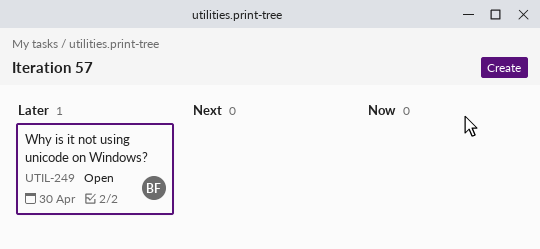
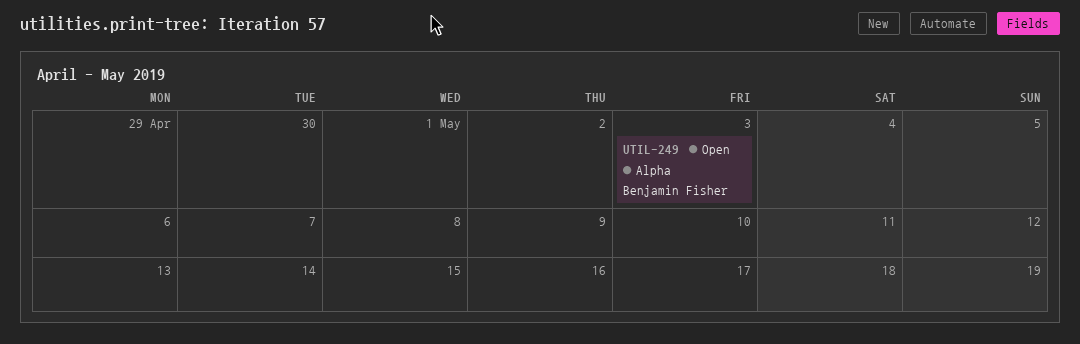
UTIL-249, due: Apr 30 -> May 3

